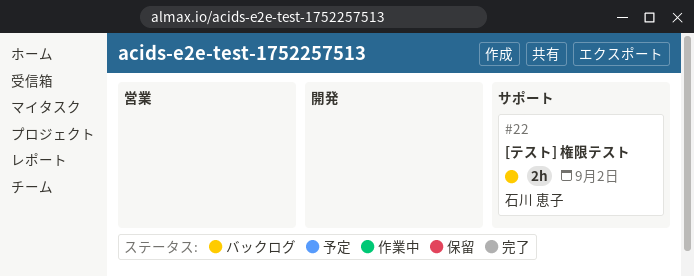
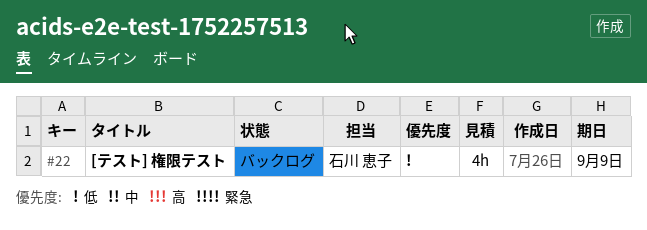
#22, estimate: 2h -> 4h
#22, due: Sep 2 -> Sep 9

